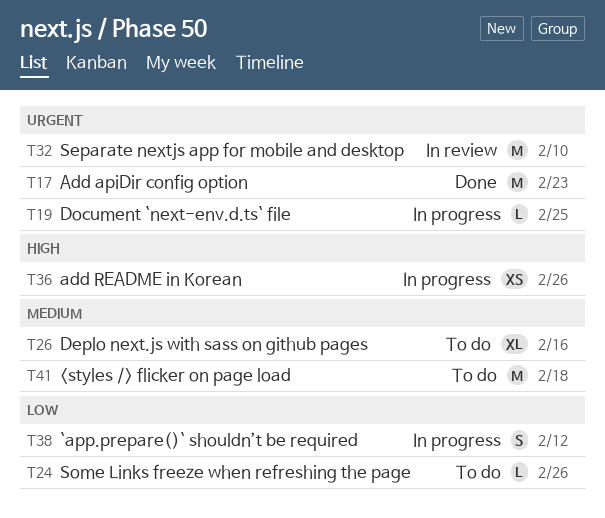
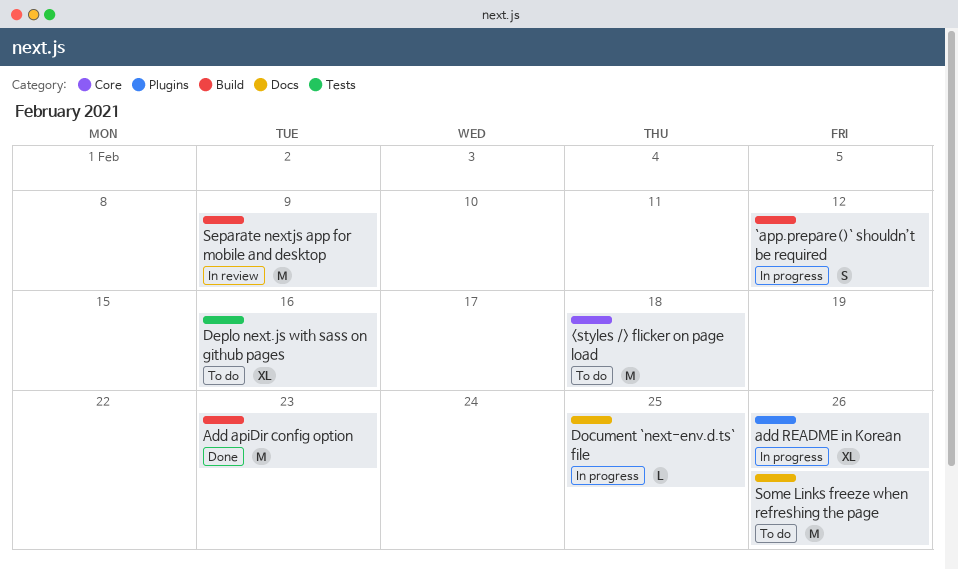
add README in Korean, estimate: XS -> XL
Separate nextjs app for mobile and desktop, due: Feb 10 -> Feb 9
Some Links freeze when refreshing the page, estimate: L -> M

